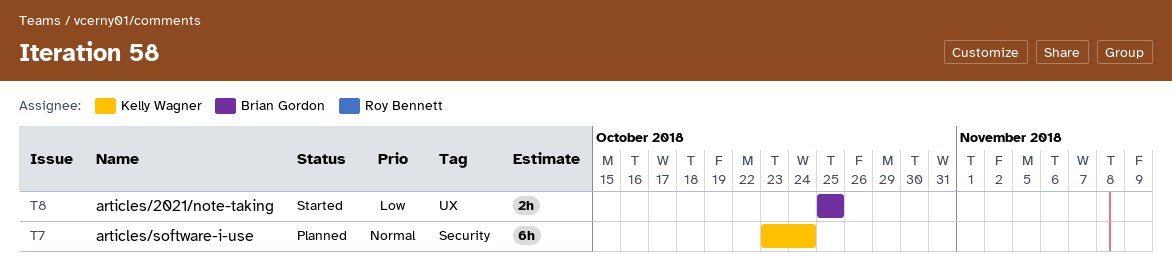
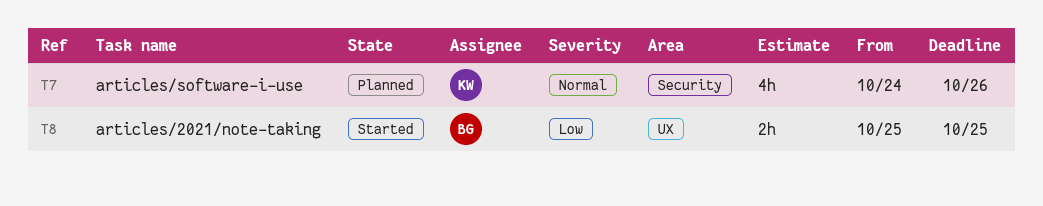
T7, estimate: 6h -> 4h
T7, start: Oct 23 -> Oct 24
T7, due: Oct 24 -> Oct 26

